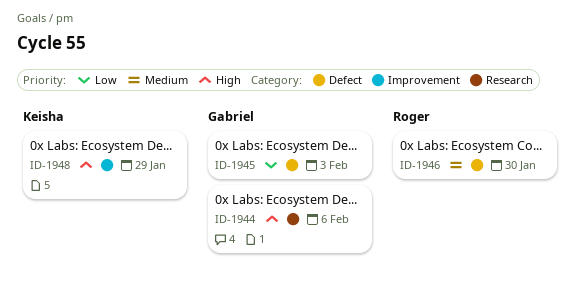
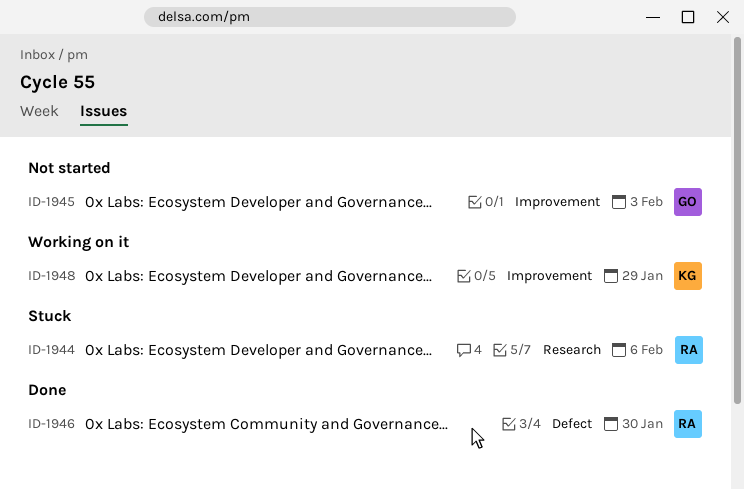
ID-1944, owner: Gabriel -> Roger
ID-1945, label: Defect -> Improvement

